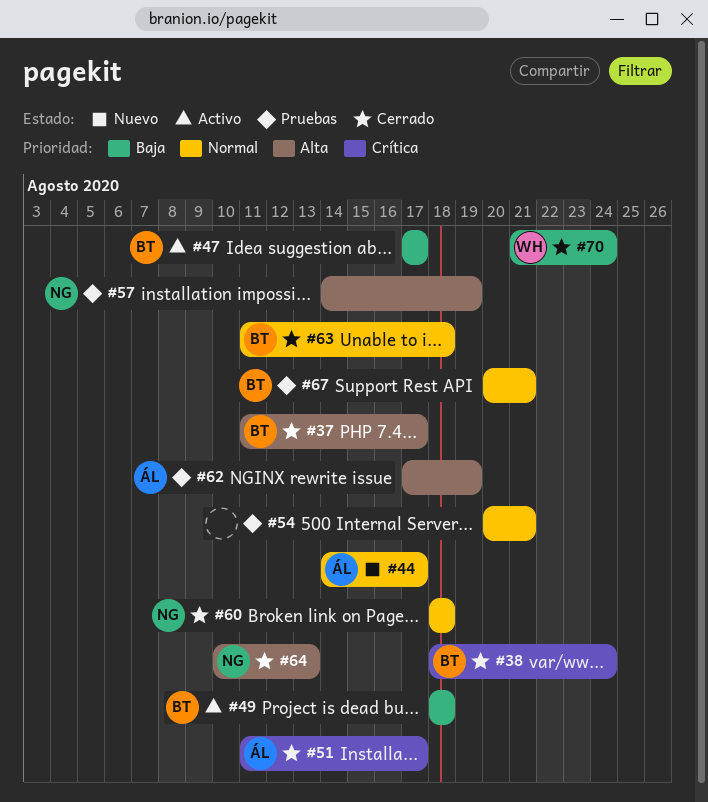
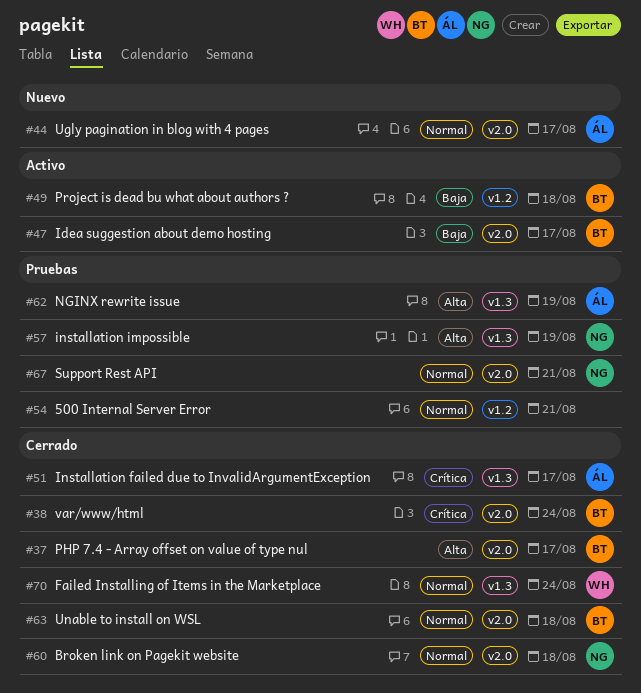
#64: present -> none
#67, owner: BT -> NG
#70, priority: Baja -> Normal

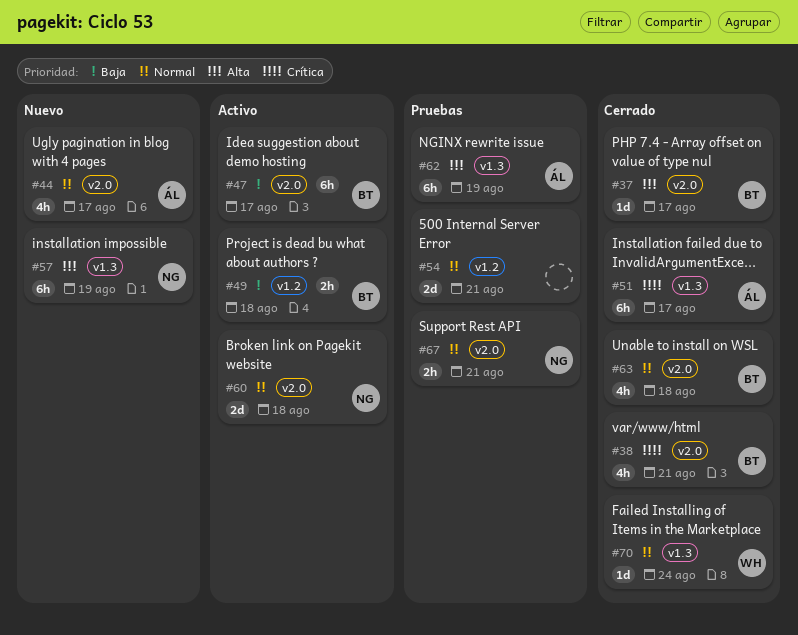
#38, due: Aug 24 -> Aug 21
#57, status: Pruebas -> Nuevo
#60, status: Cerrado -> Activo

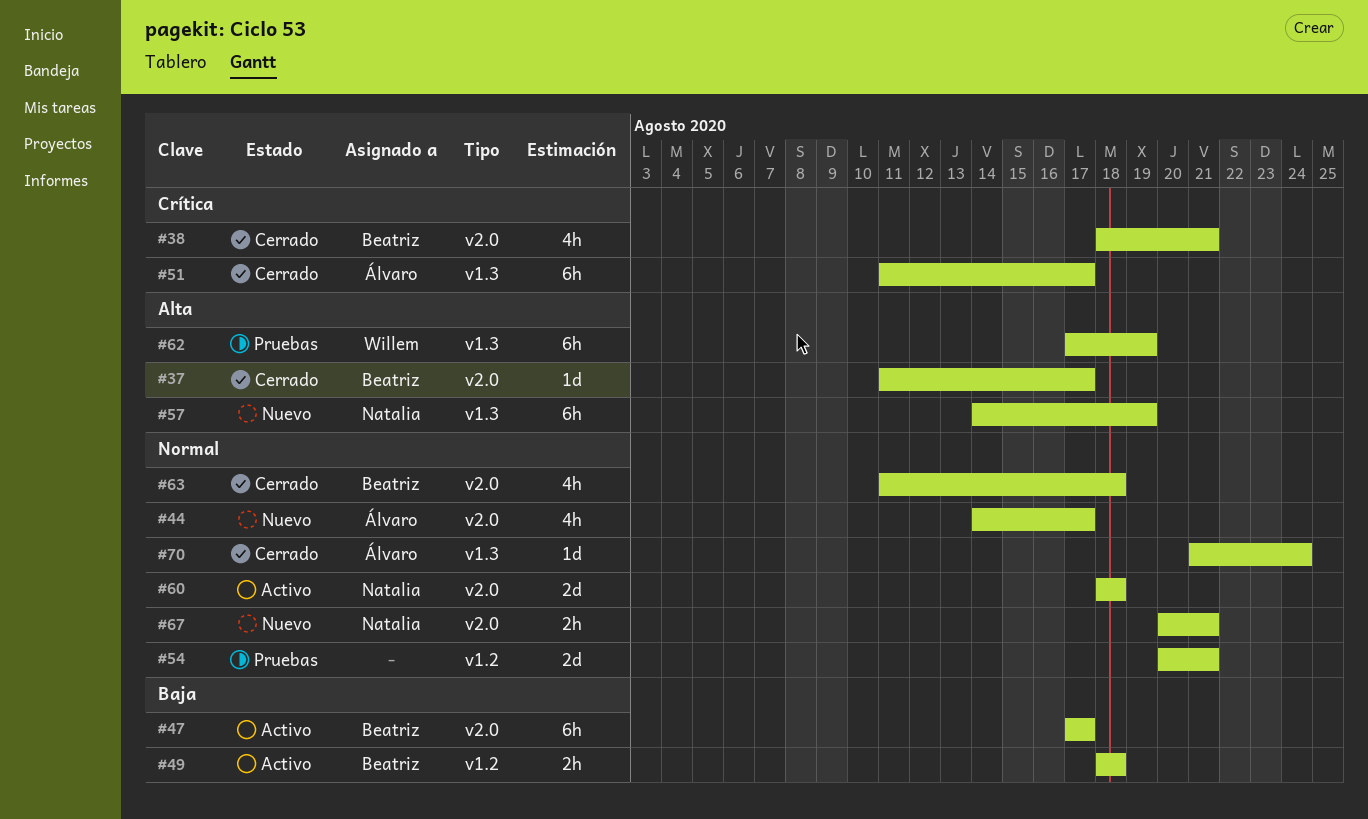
#62, owner: Álvaro -> Willem
#67, status: Pruebas -> Nuevo
#70, owner: Willem -> Álvaro

